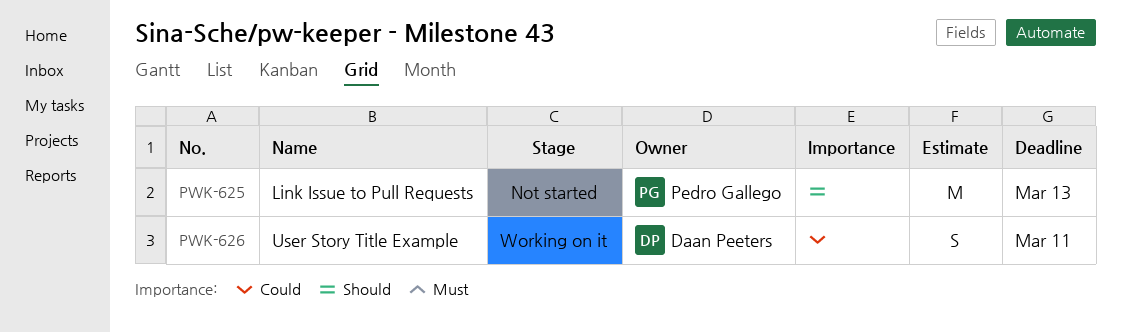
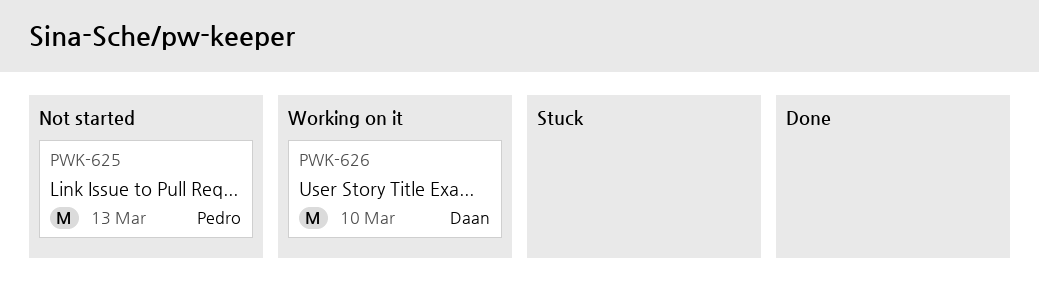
PWK-626, estimate: S -> M
PWK-626, due: Mar 11 -> Mar 10

